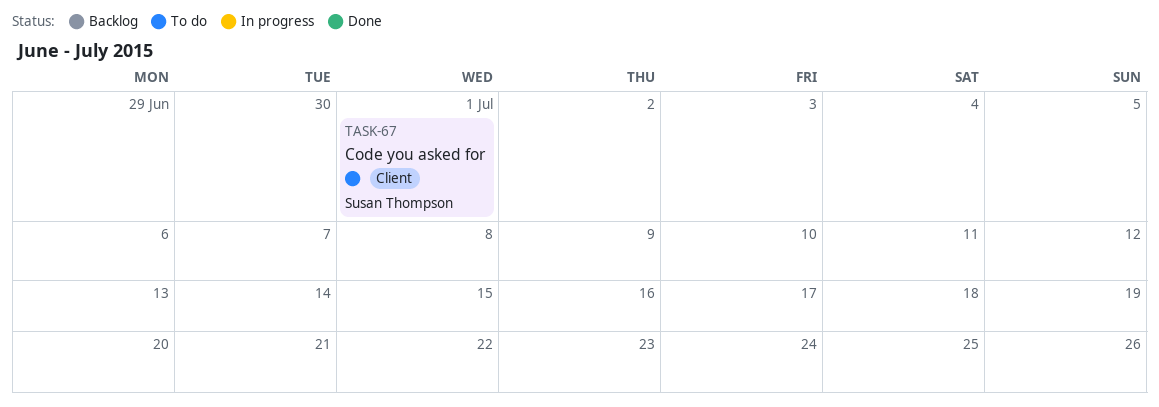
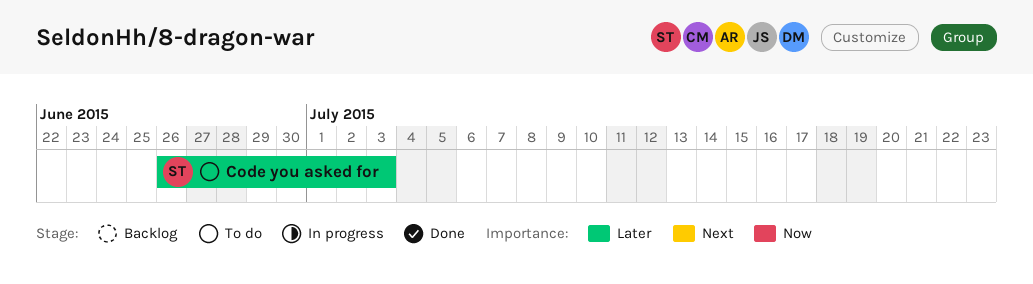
Code you asked for, due: Jul 1 -> Jul 3

